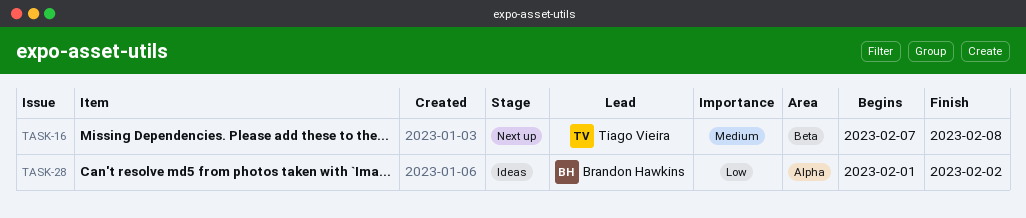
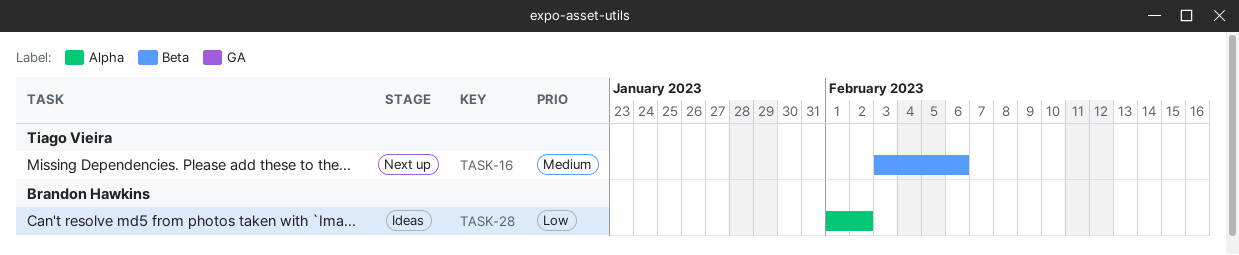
TASK-16, start: Feb 7 -> Feb 3
TASK-16, due: Feb 8 -> Feb 6

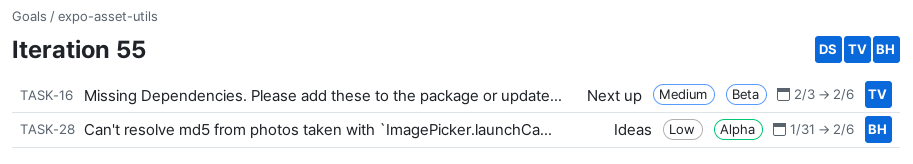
TASK-28, start: Feb 1 -> Jan 31
TASK-28, due: Feb 2 -> Feb 6

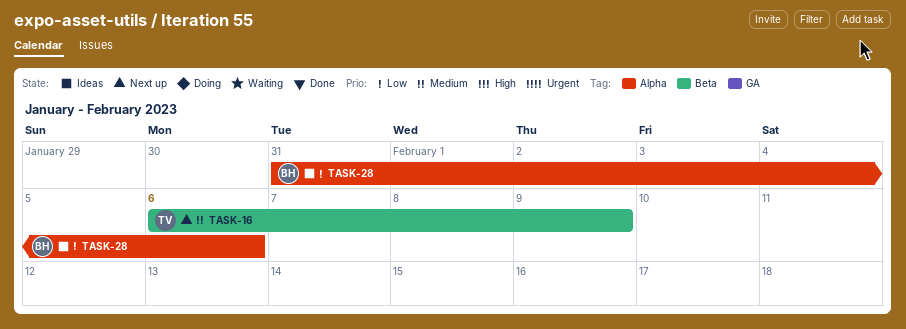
TASK-16, start: Feb 3 -> Feb 6
TASK-16, due: Feb 6 -> Feb 9

